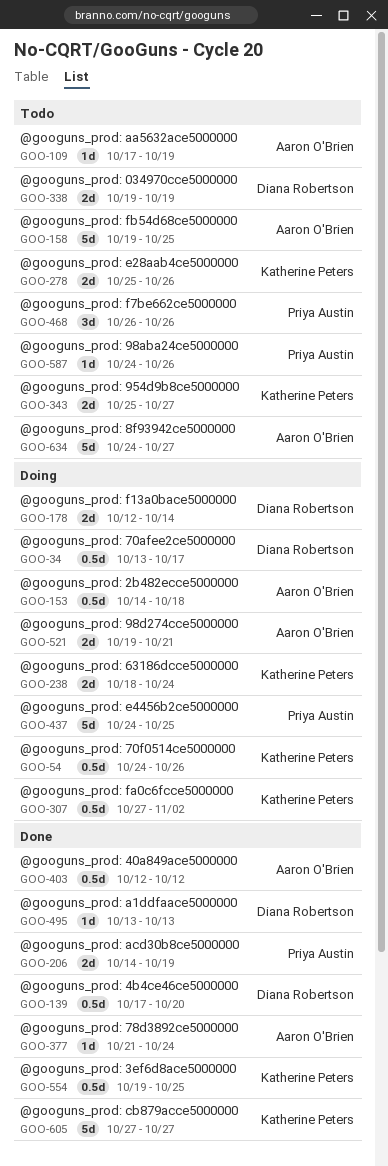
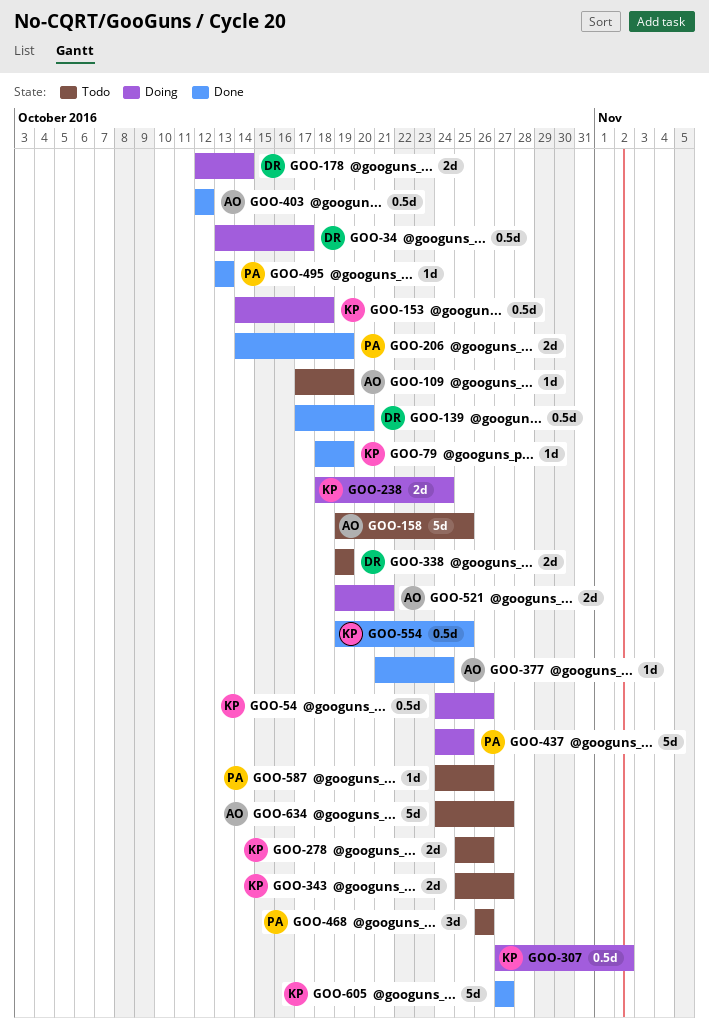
GOO-79: none -> present
GOO-153, owner: Aaron O'Brien -> Katherine Peters
GOO-495, owner: Diana Robertson -> Priya Austin

